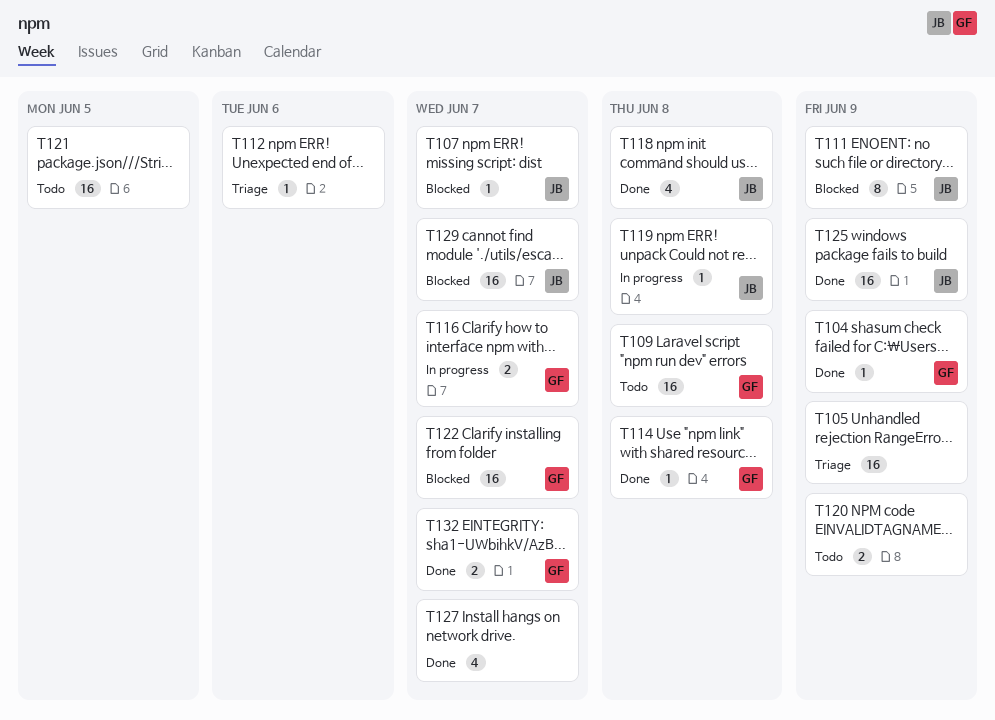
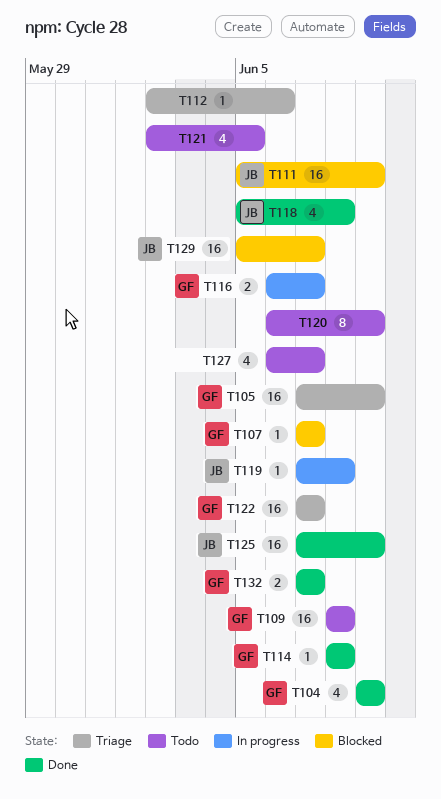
T104, estimate: 1 -> 4
T105, owner: none -> GF
T107, owner: JB -> GF
T111, estimate: 8 -> 16
T120, estimate: 2 -> 8
T121, estimate: 16 -> 4
T122, status: Blocked -> Triage
T127, status: Done -> Todo

